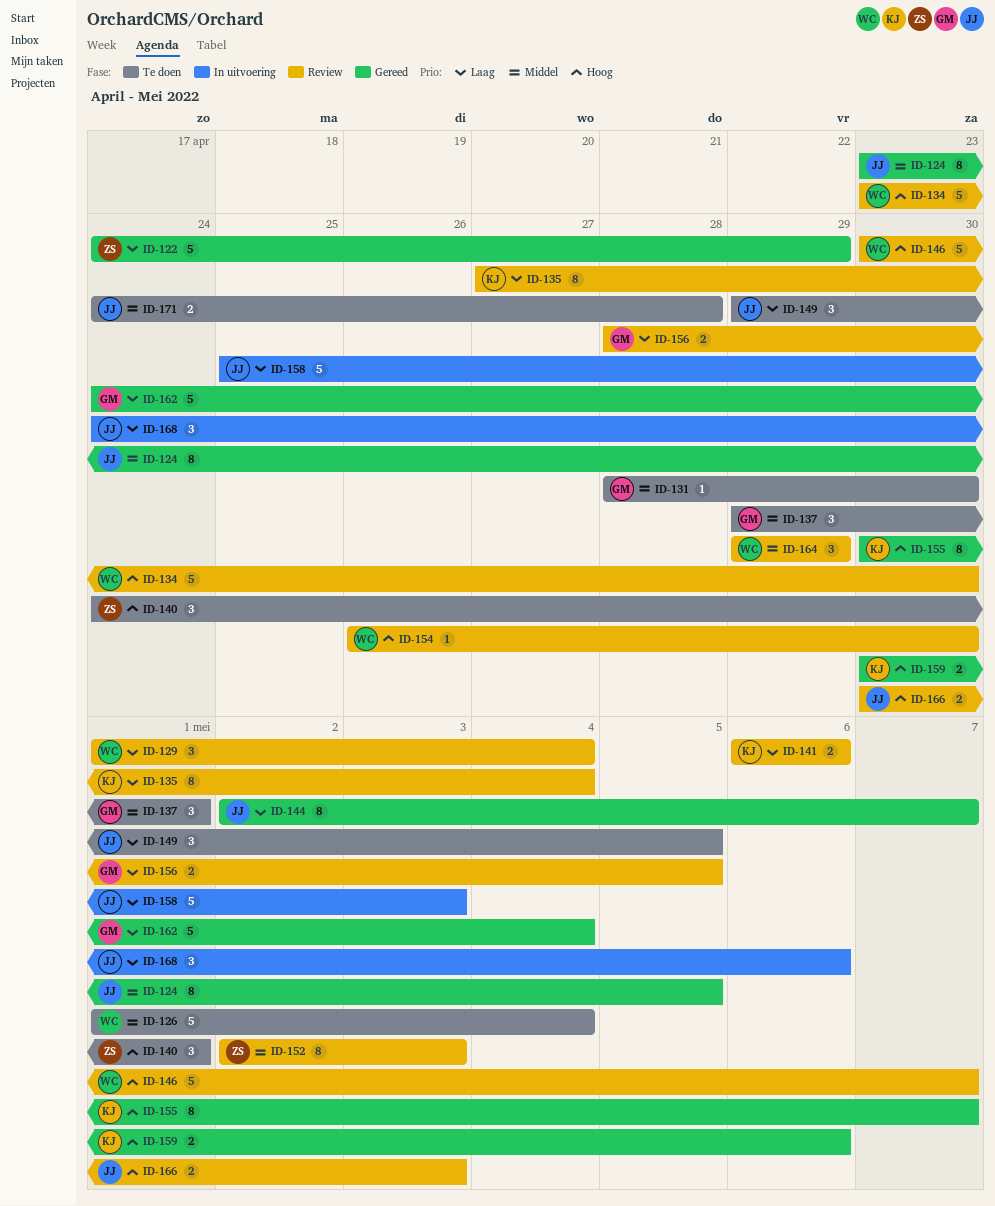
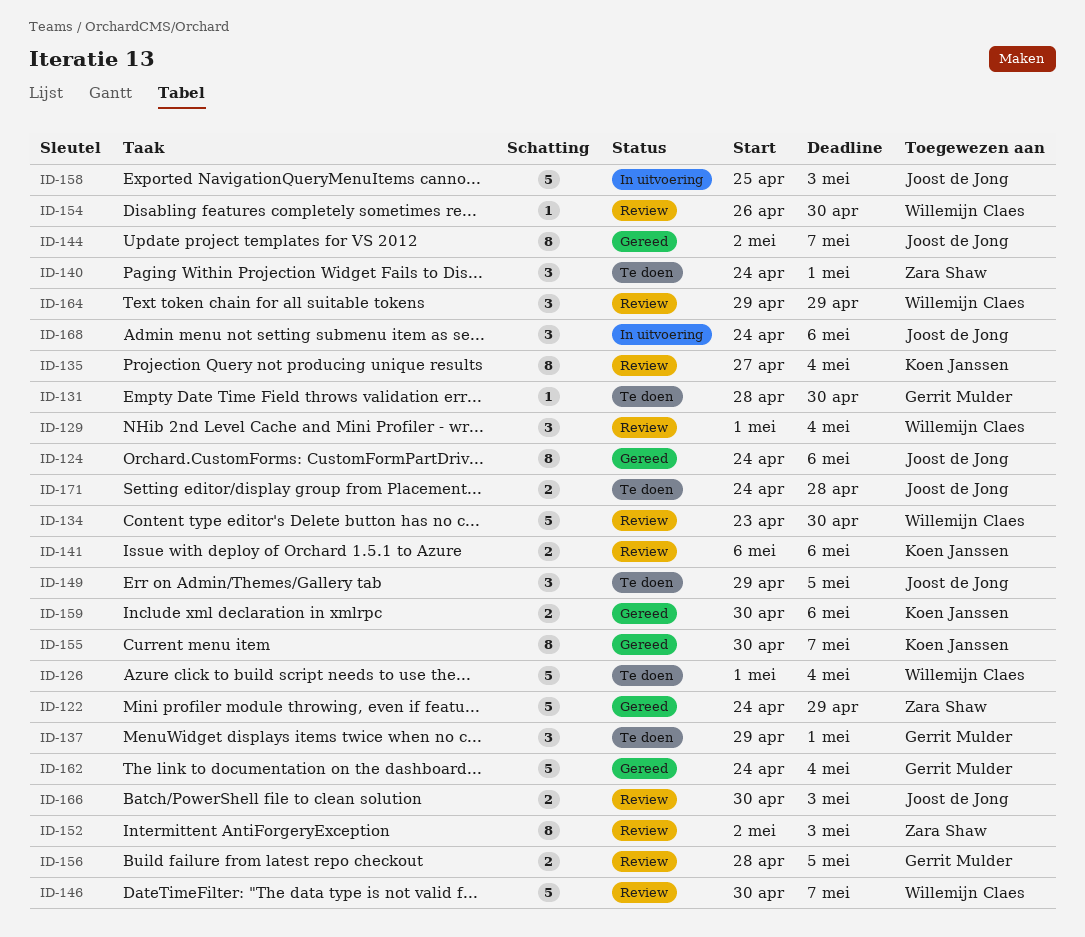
ID-124, start: Apr 23 -> Apr 24
ID-124, due: May 5 -> May 6

